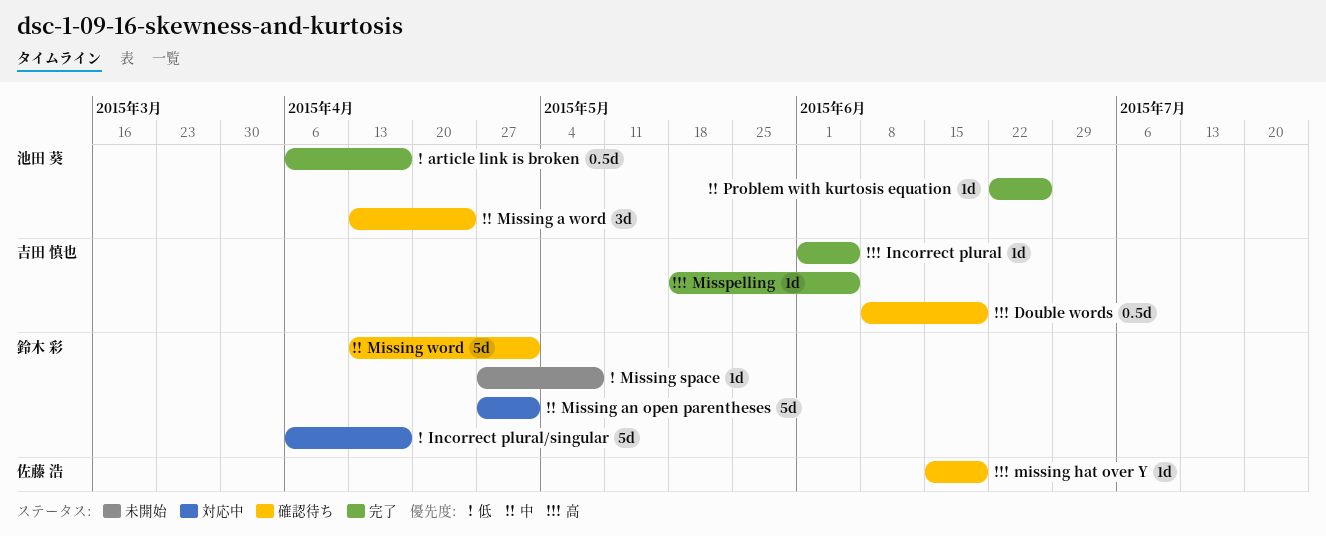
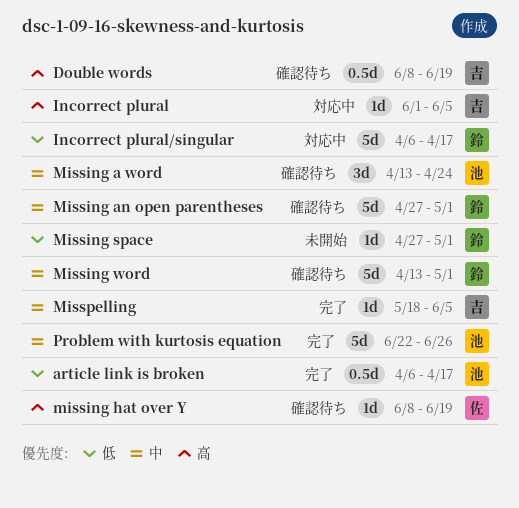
Incorrect plural, status: 完了 -> 対応中
Missing an open parentheses, status: 対応中 -> 確認待ち
missing hat over Y, start: Jun 15 -> Jun 8
Missing space, due: May 8 -> May 1
Misspelling, priority: 高 -> 中
Problem with kurtosis equation, estimate: 1d -> 5d

